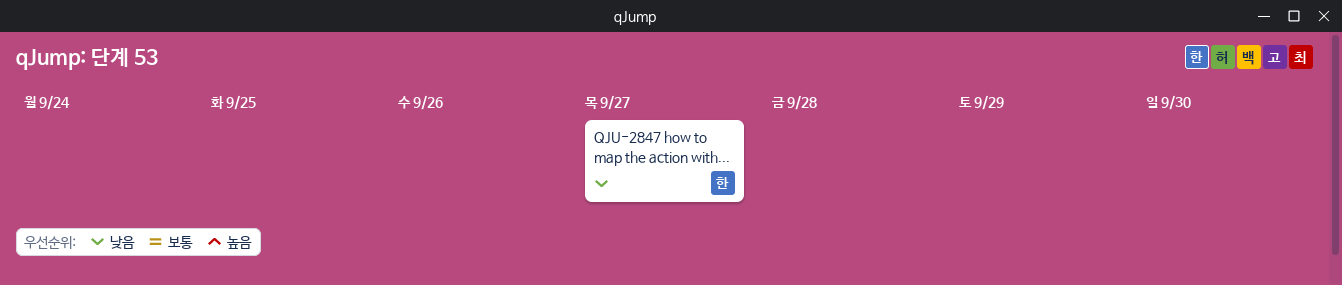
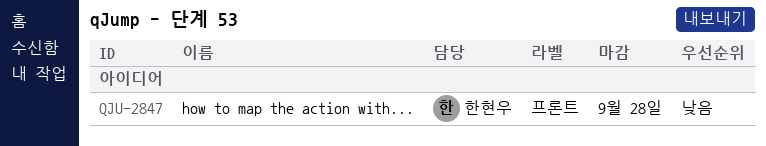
QJU-2847, due: Sep 27 -> Sep 28

